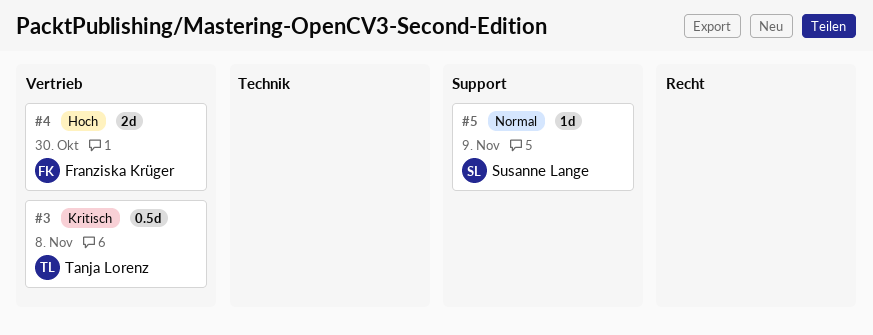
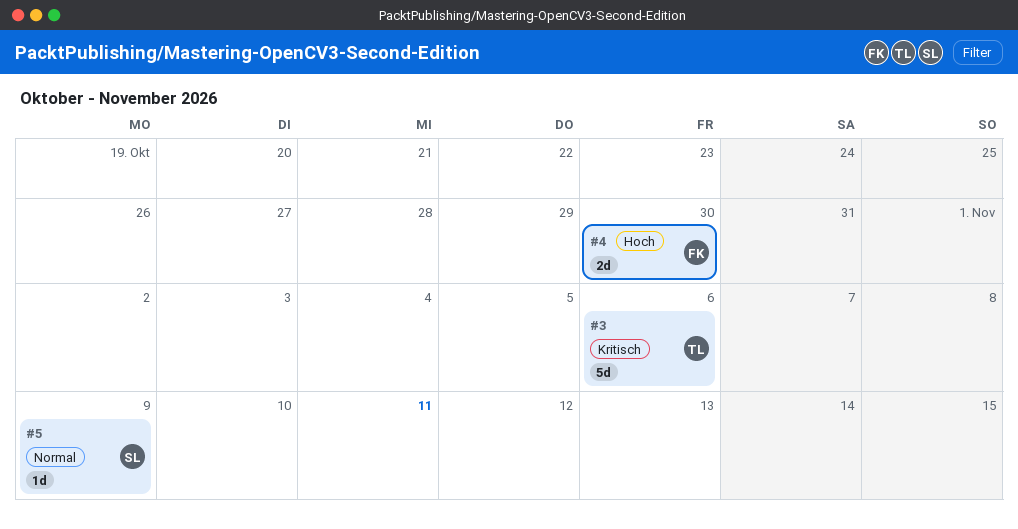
#3, estimate: 0.5d -> 5d
#3, due: Nov 8 -> Nov 6

